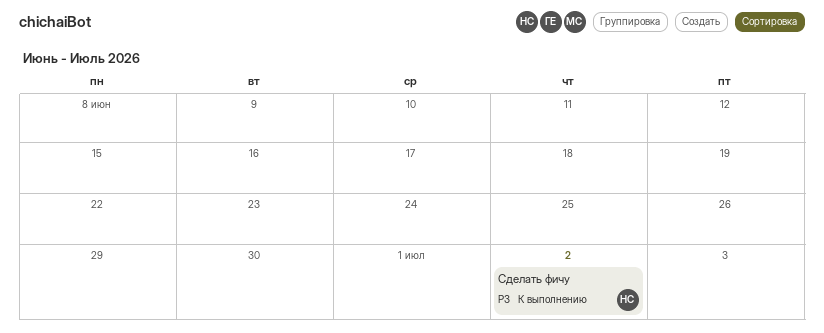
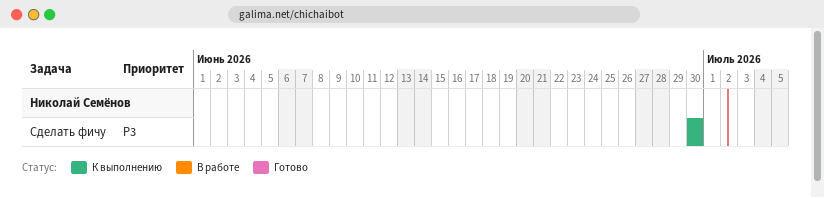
Сделать фичу, due: Jul 2 -> Jun 30

